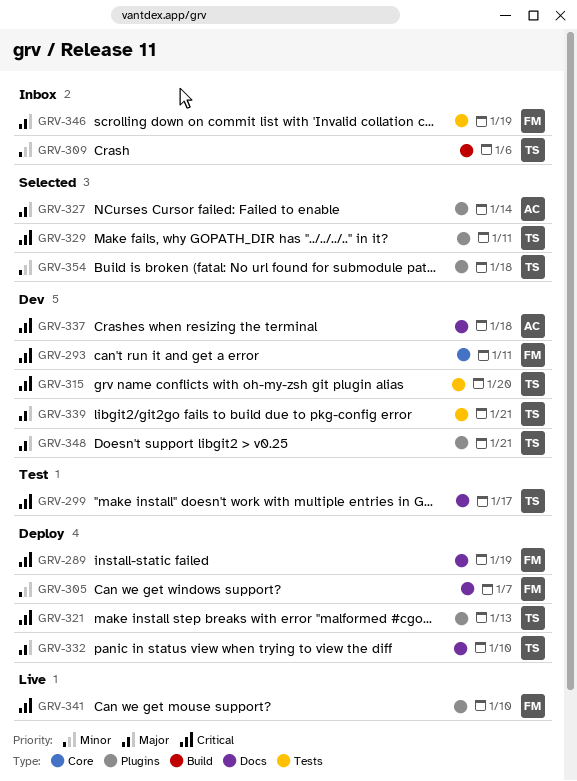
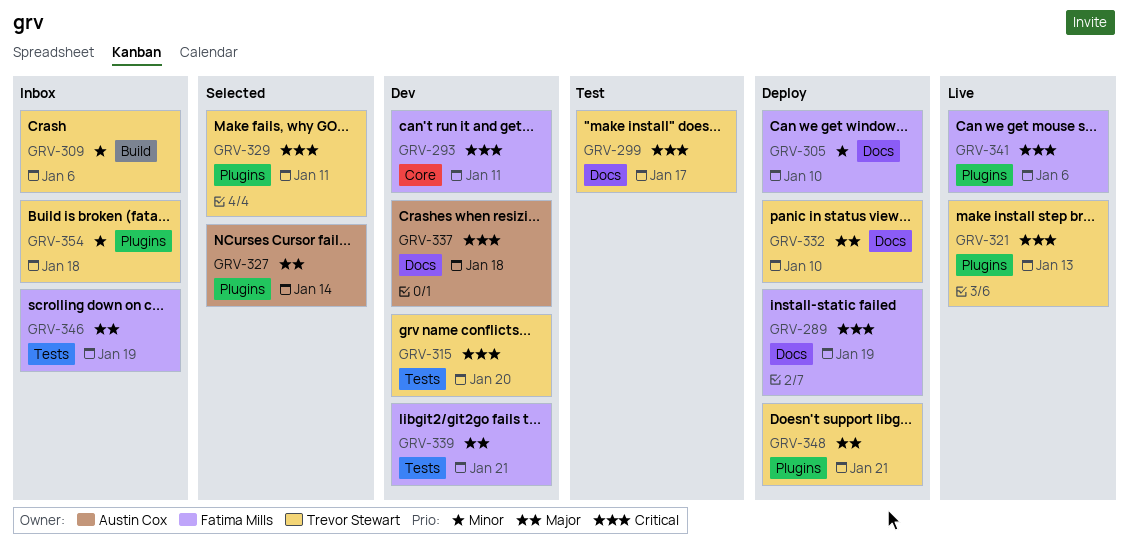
GRV-305, due: Jan 7 -> Jan 10
GRV-321, status: Deploy -> Live
GRV-339, owner: Trevor Stewart -> Fatima Mills
GRV-341, due: Jan 10 -> Jan 6
GRV-348, status: Dev -> Deploy
GRV-354, status: Selected -> Inbox

